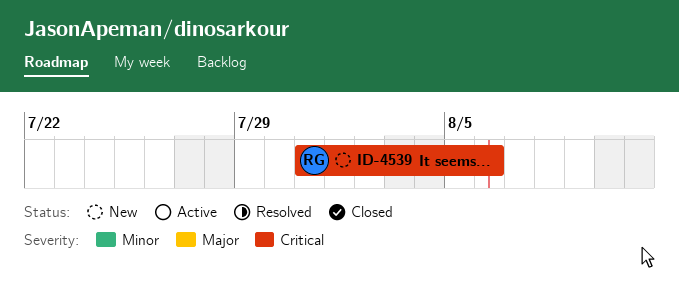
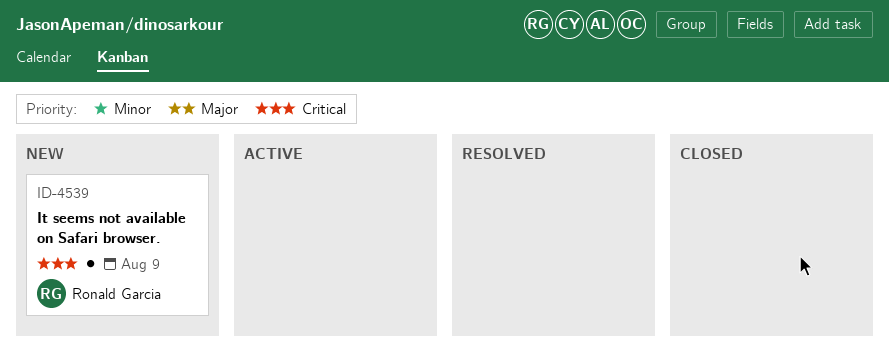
ID-4539, due: Aug 6 -> Aug 9

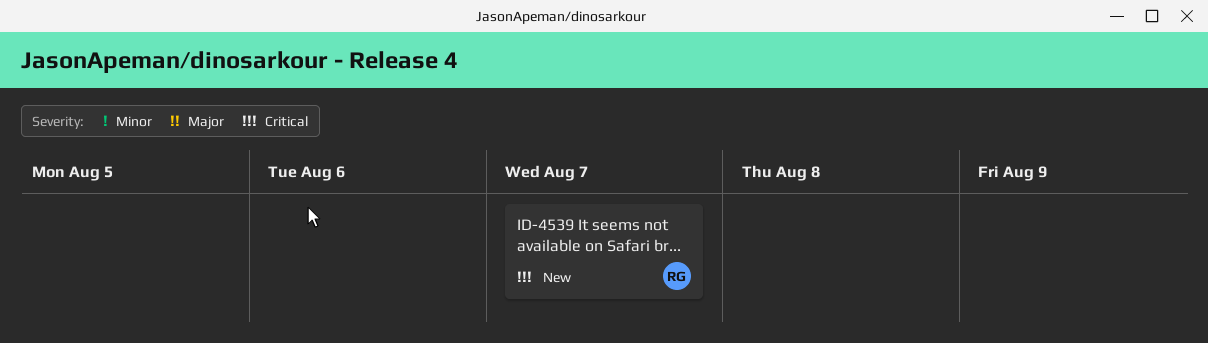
ID-4539, due: Aug 9 -> Aug 7

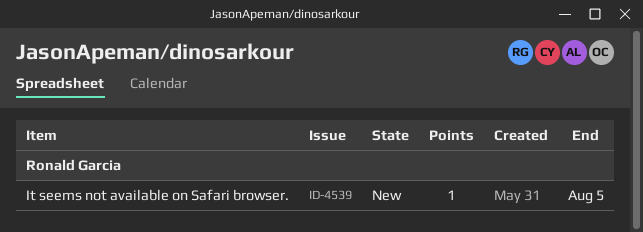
ID-4539, due: Aug 7 -> Aug 5

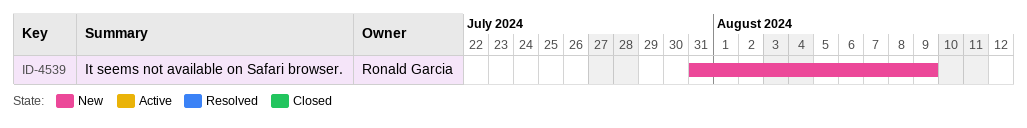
ID-4539, due: Aug 5 -> Aug 9

